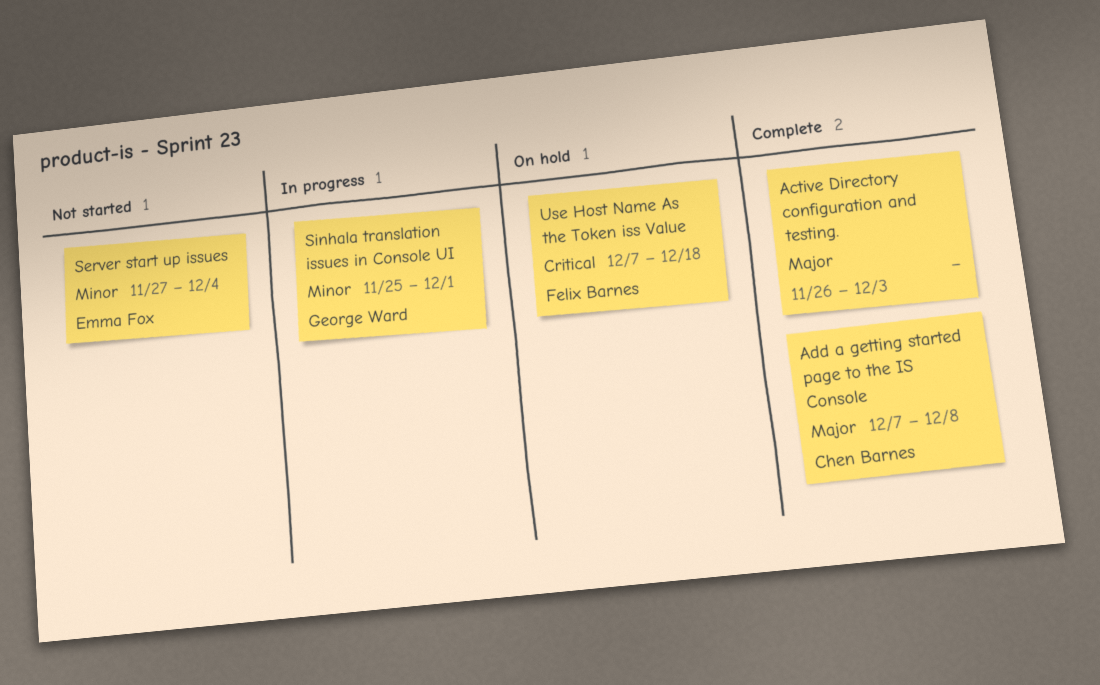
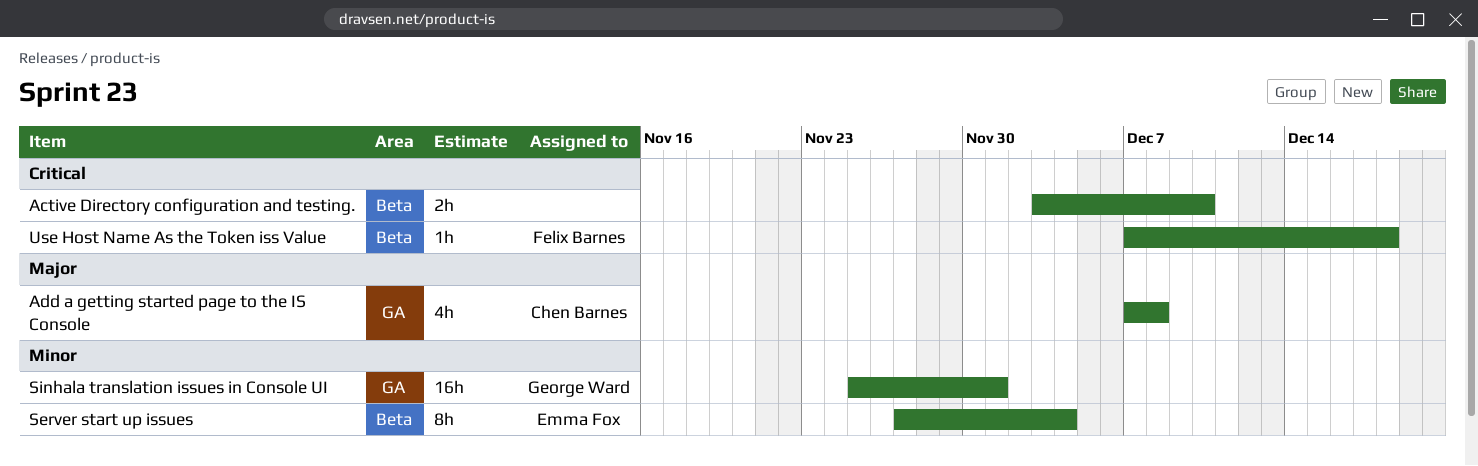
Active Directory configuration and testing., priority: Major -> Critical
Active Directory configuration and testing., start: Nov 26 -> Dec 3
Active Directory configuration and testing., due: Dec 3 -> Dec 10

